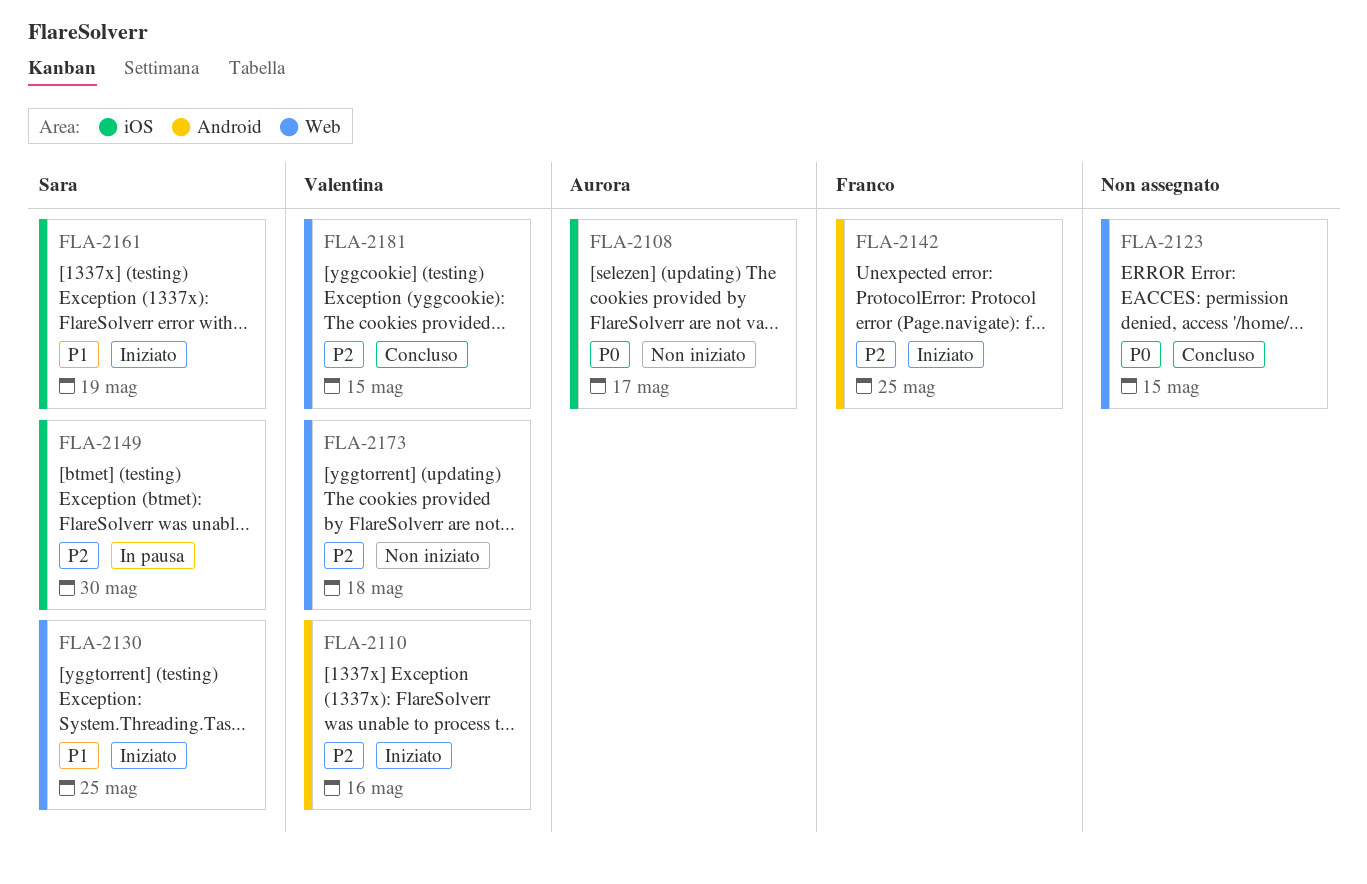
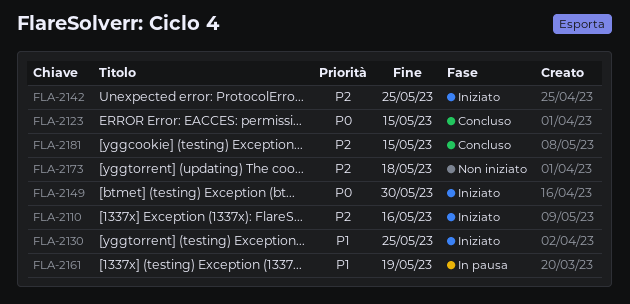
FLA-2108: present -> none
FLA-2149, status: In pausa -> Iniziato
FLA-2149, priority: P2 -> P0
FLA-2161, status: Iniziato -> In pausa

